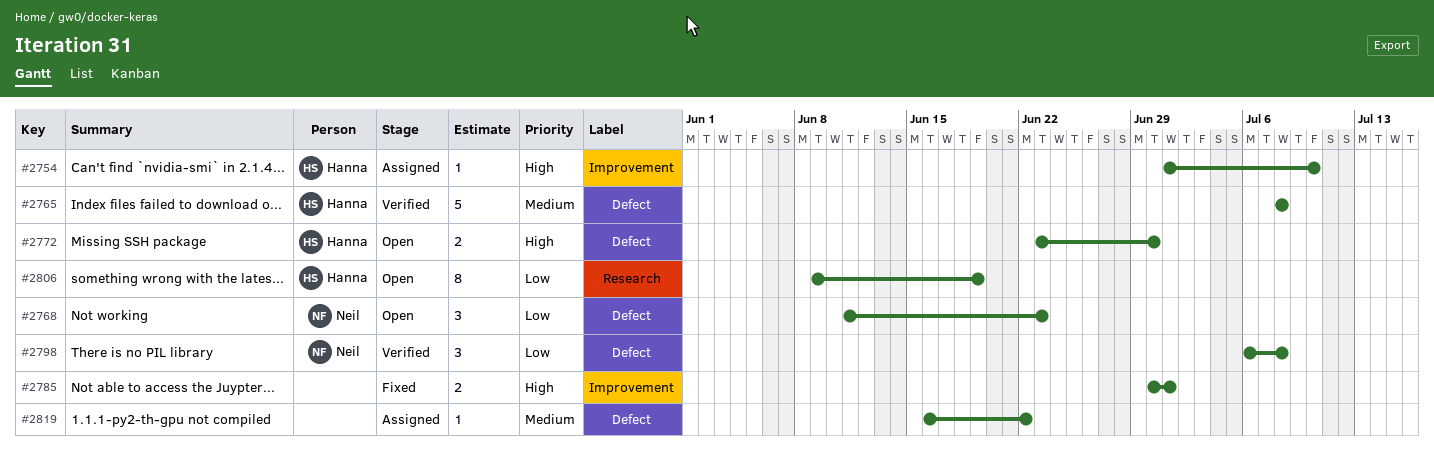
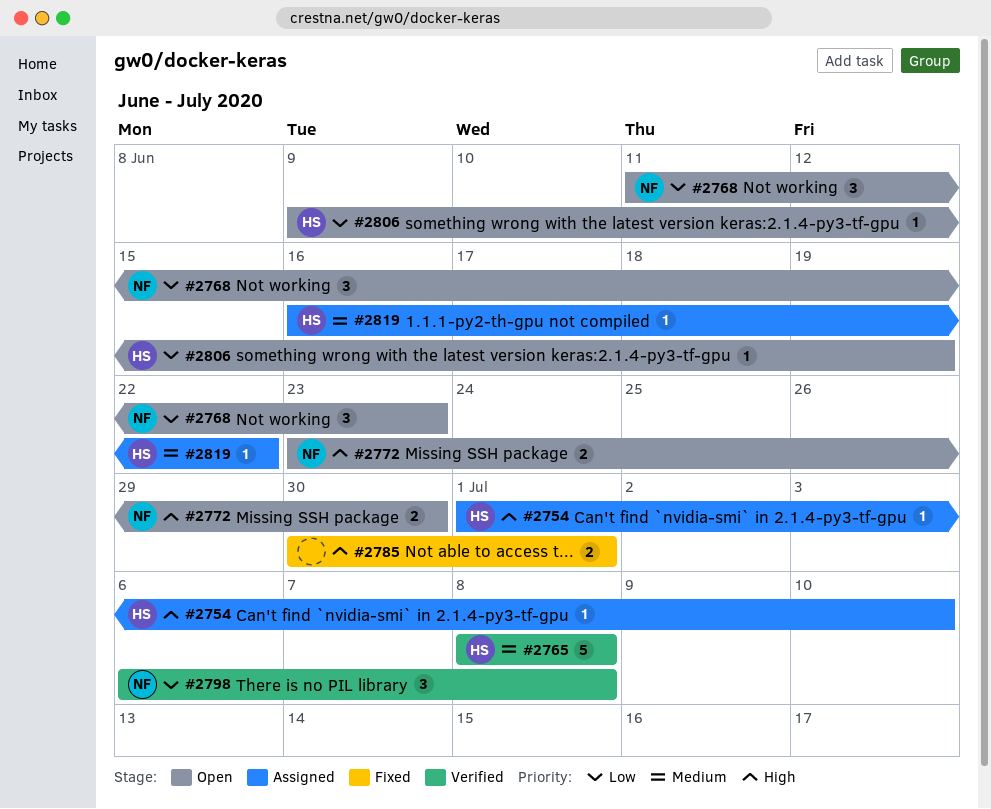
#2772, owner: Hanna -> Neil
#2806, estimate: 8 -> 1
#2819, owner: none -> Hanna

